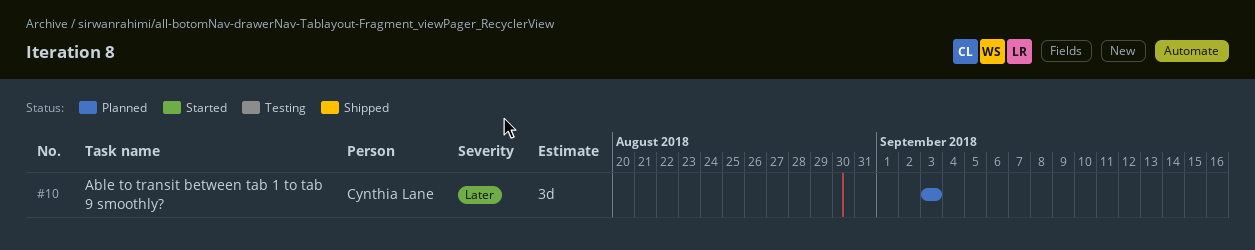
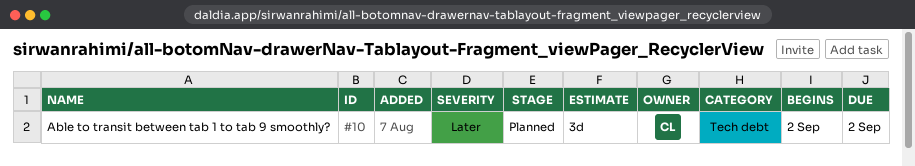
#10, start: Sep 3 -> Sep 2
#10, due: Sep 3 -> Sep 2

